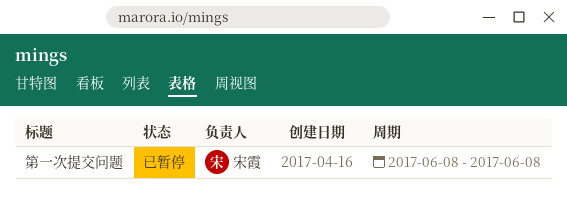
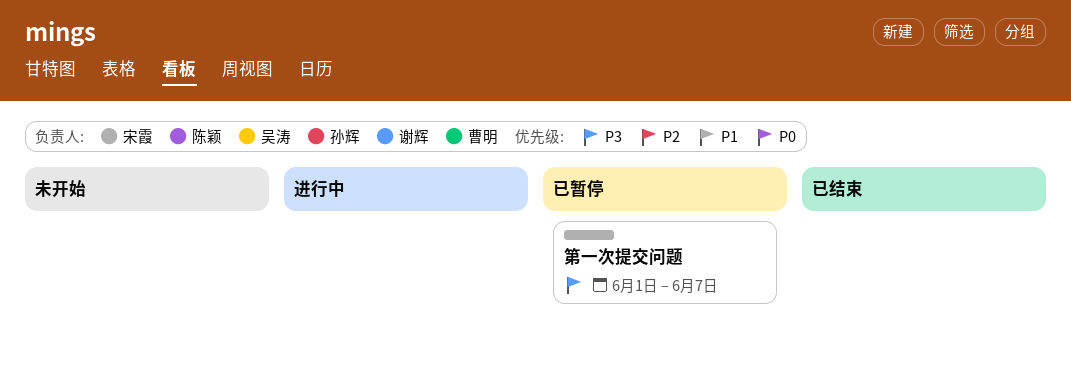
第一次提交问题, start: Jun 8 -> Jun 1
第一次提交问题, due: Jun 8 -> Jun 7

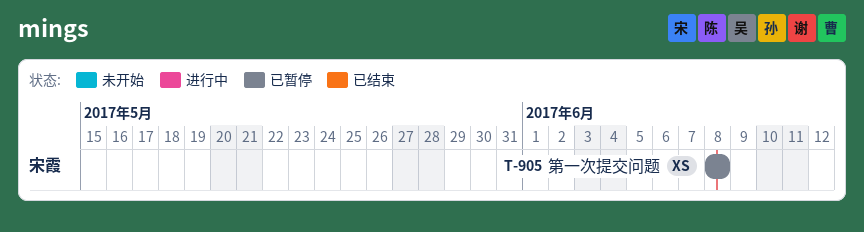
第一次提交问题, start: Jun 1 -> Jun 8
第一次提交问题, due: Jun 7 -> Jun 8

